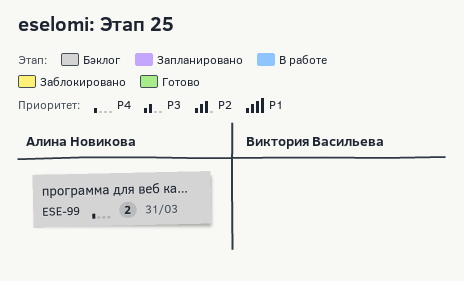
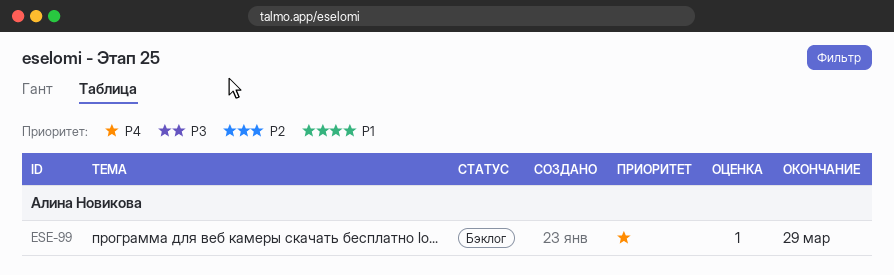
ESE-99, estimate: 2 -> 1
ESE-99, due: Mar 31 -> Mar 29

